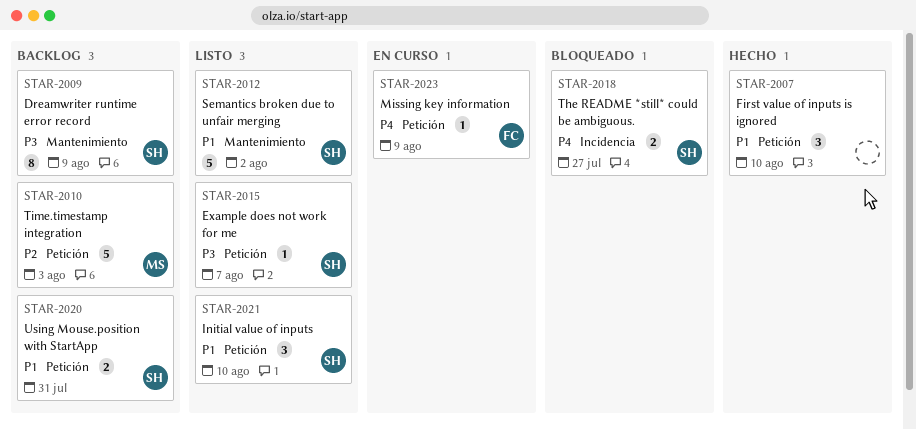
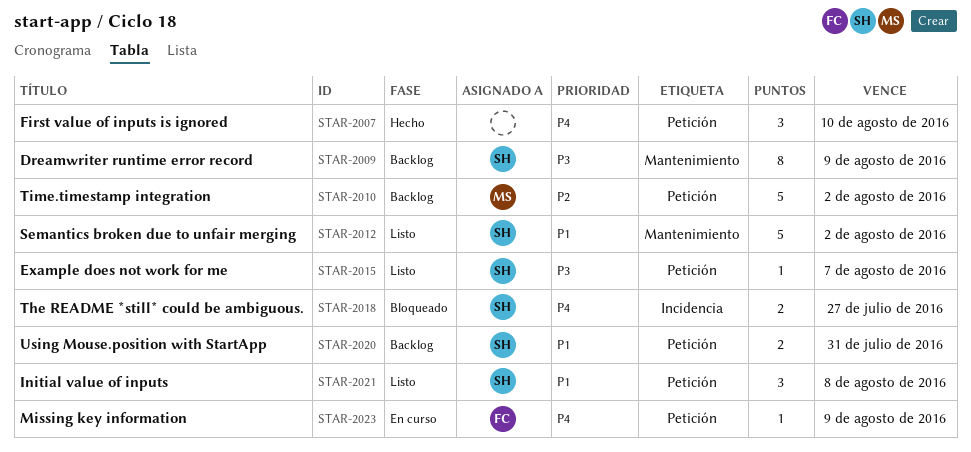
STAR-2007, priority: P1 -> P4
STAR-2010, due: Aug 3 -> Aug 2
STAR-2021, due: Aug 10 -> Aug 8

